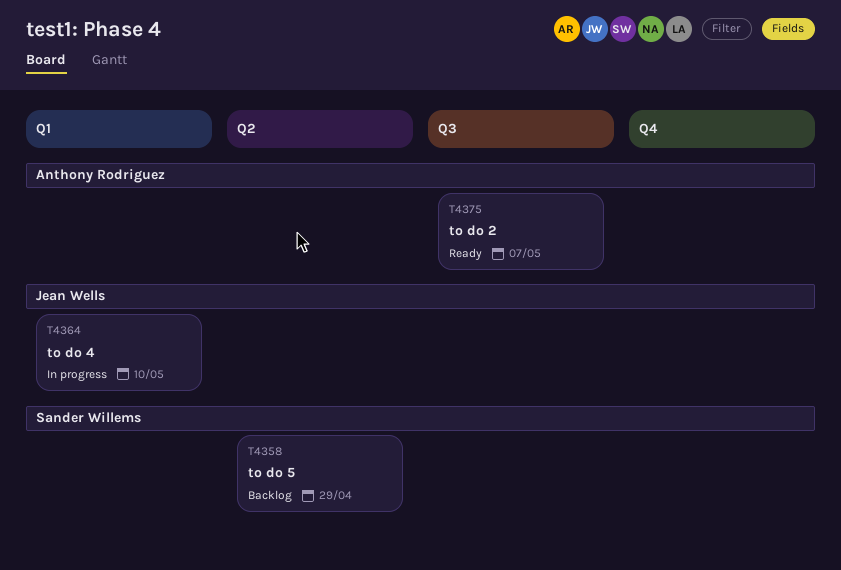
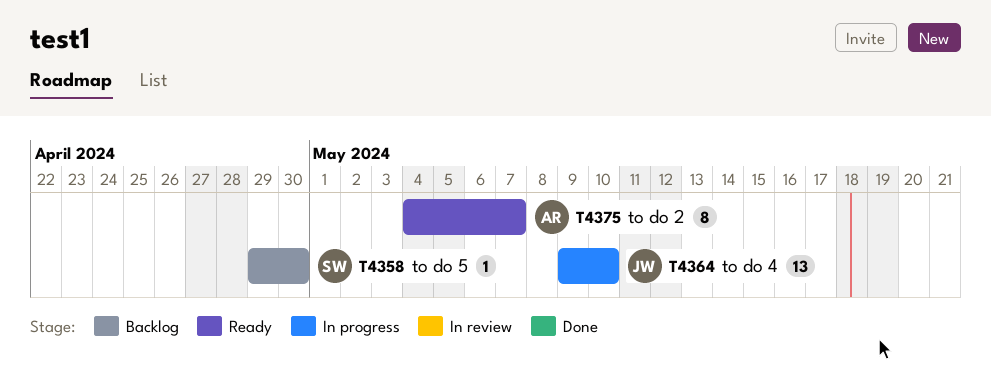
T4358, due: Apr 29 -> Apr 30

